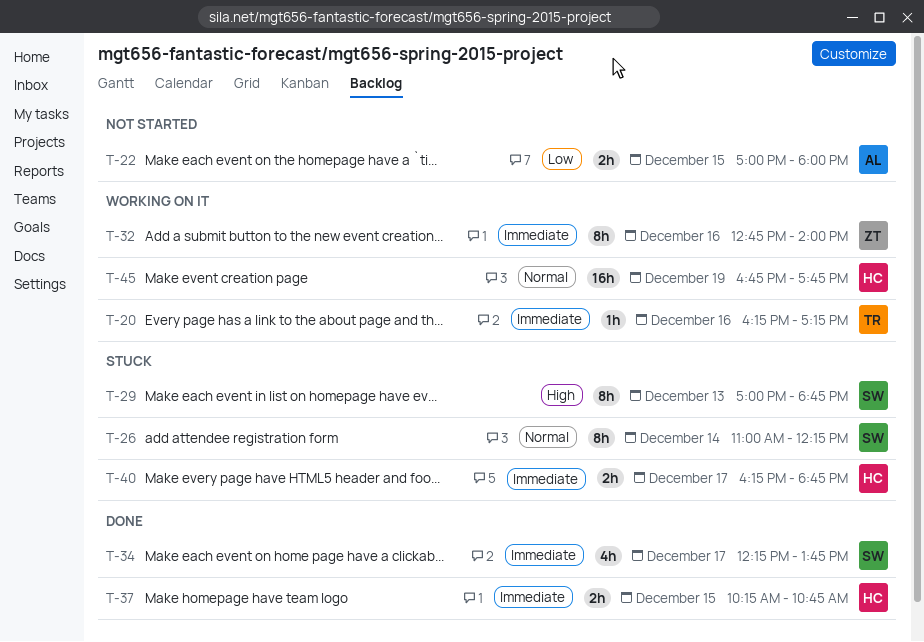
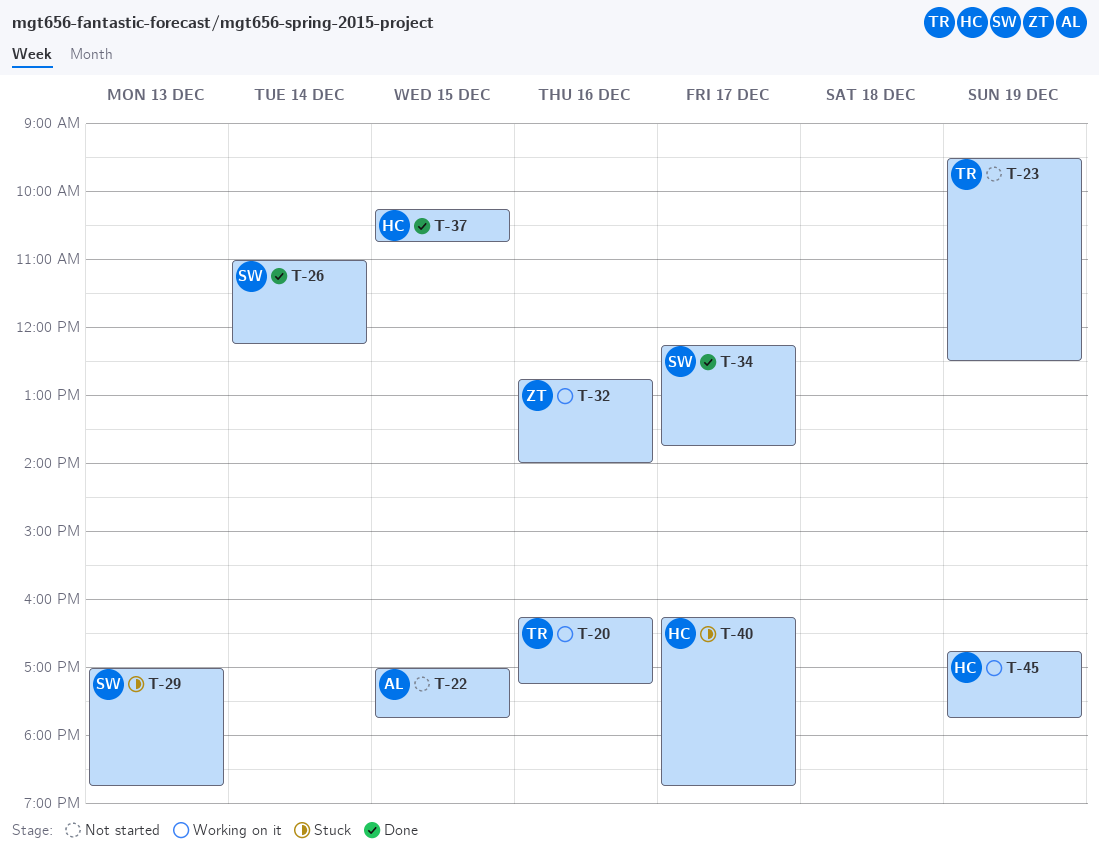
T-22, ends: 18:00 -> 17:45
T-23: none -> present
T-26, status: Stuck -> Done

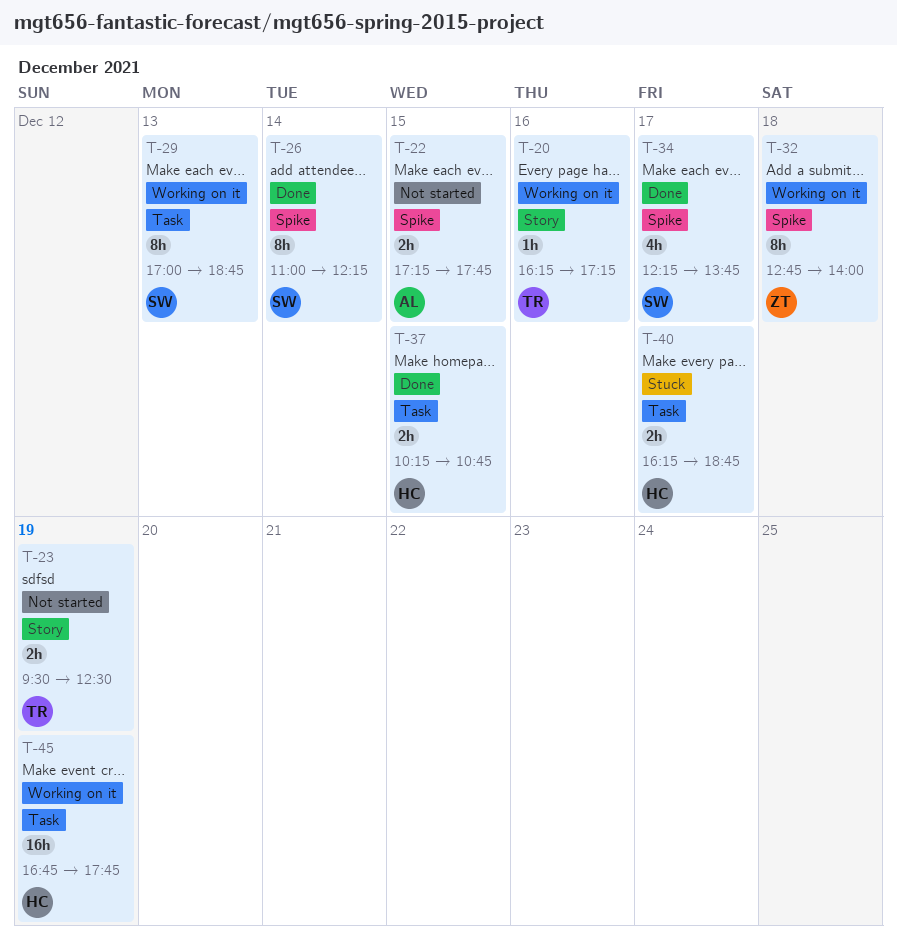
T-22, begins: 17:00 -> 17:15
T-29, status: Stuck -> Working on it
T-32, day: Dec 16 -> Dec 18

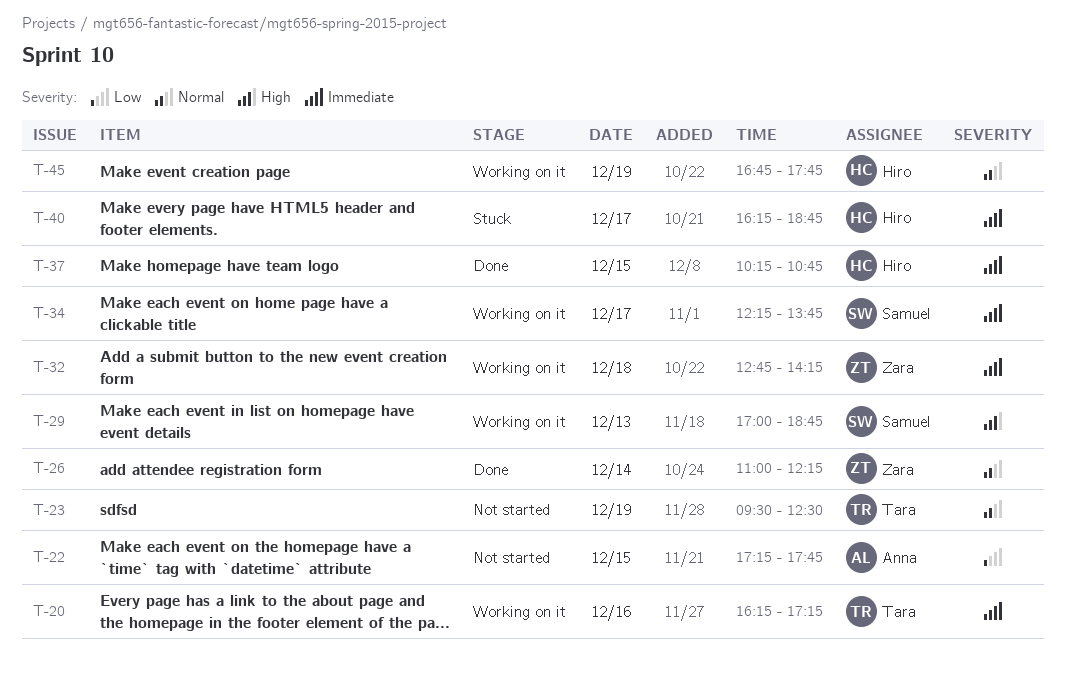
T-26, owner: Samuel -> Zara
T-32, ends: 14:00 -> 14:15
T-34, status: Done -> Working on it

